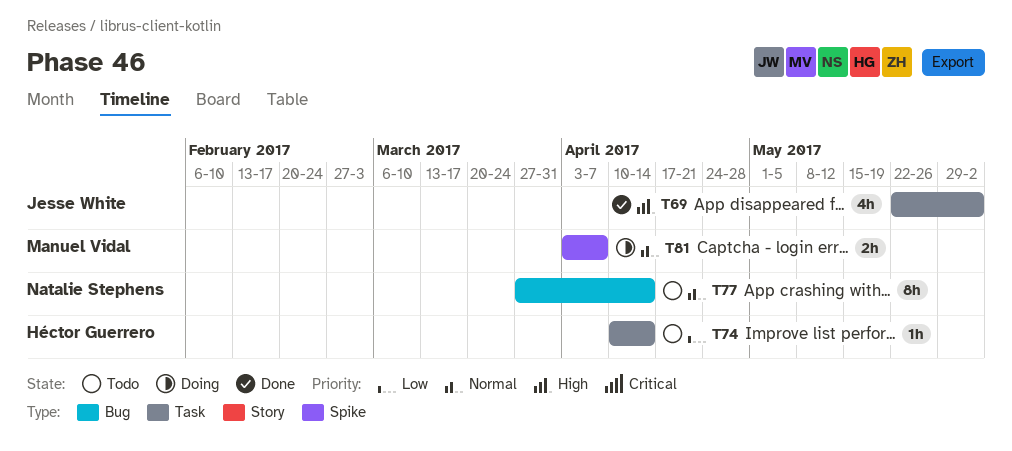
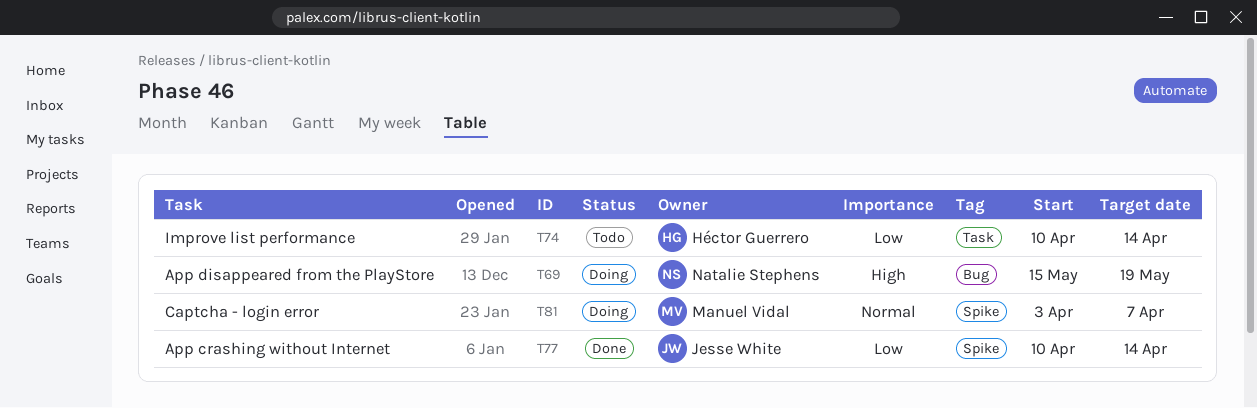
T69, status: Done -> Doing
T69, owner: Jesse White -> Natalie Stephens
T69, label: Task -> Bug
T69, start: May 22 -> May 15
T69, due: Jun 2 -> May 19
T77, status: Todo -> Done
T77, owner: Natalie Stephens -> Jesse White
T77, priority: Normal -> Low
T77, label: Bug -> Spike
T77, start: Mar 27 -> Apr 10

